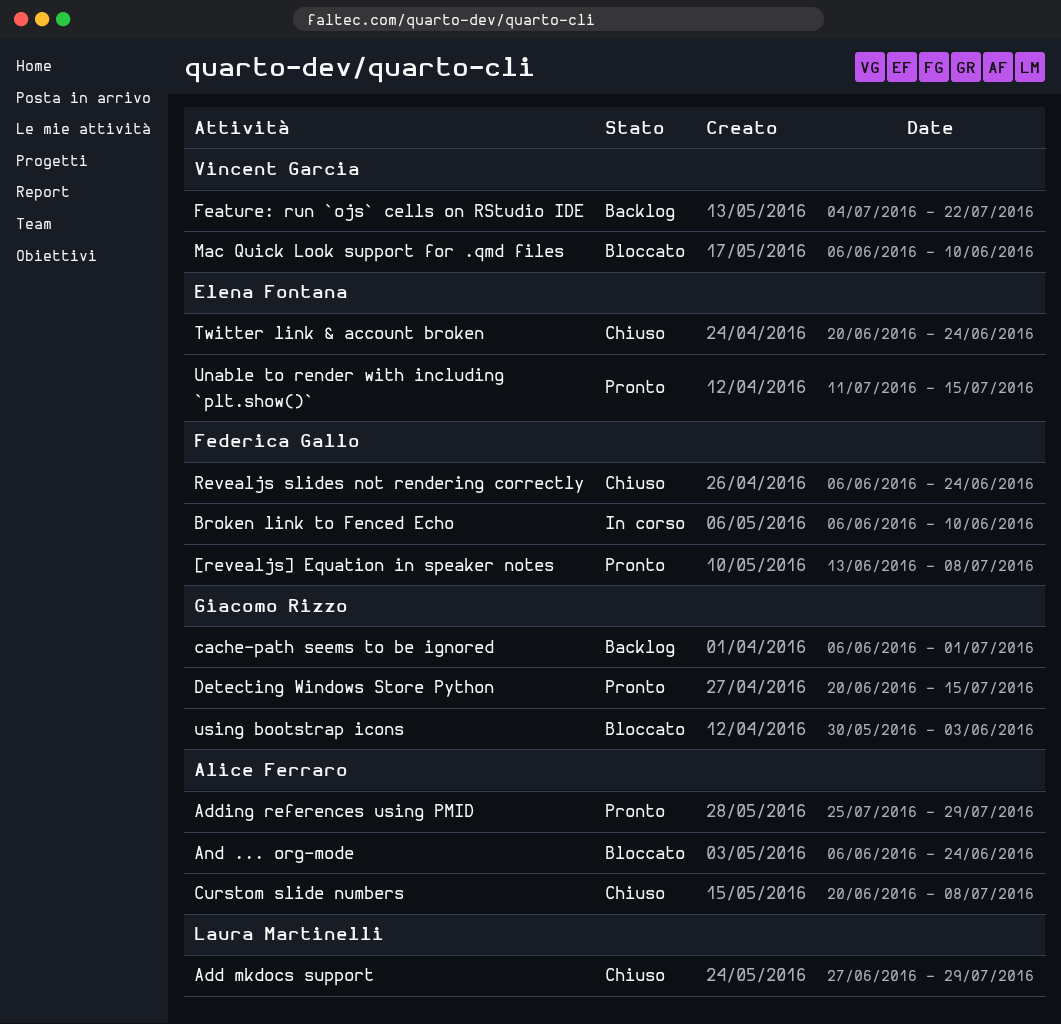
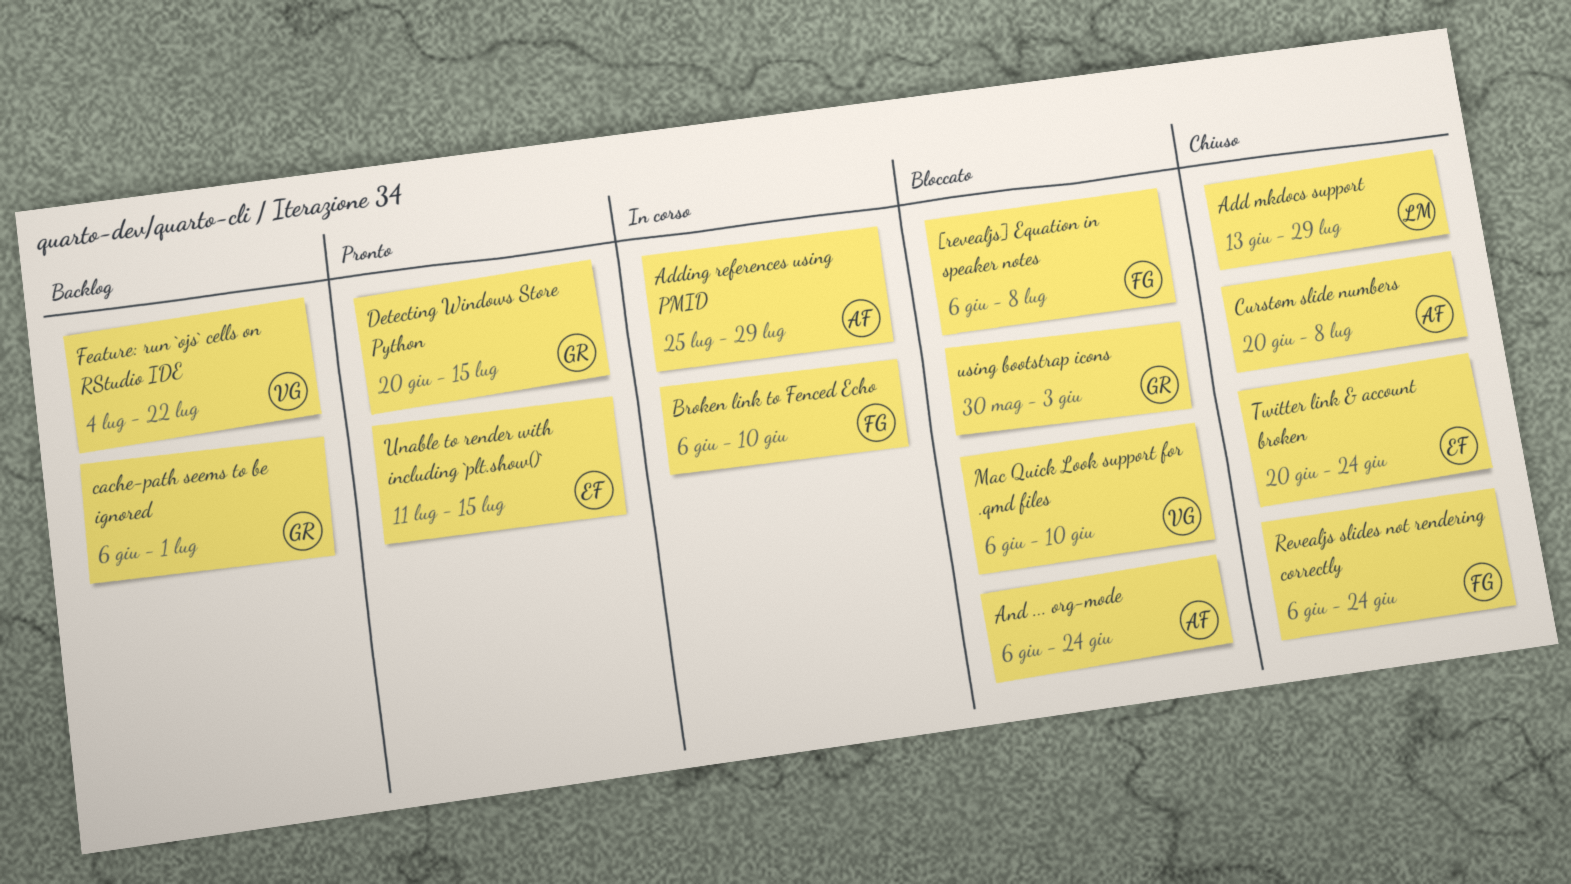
[revealjs] Equation in speaker notes, status: Pronto -> Bloccato
[revealjs] Equation in speaker notes, start: Jun 13 -> Jun 6
Add mkdocs support, start: Jun 27 -> Jun 13
Adding references using PMID, status: Pronto -> In corso

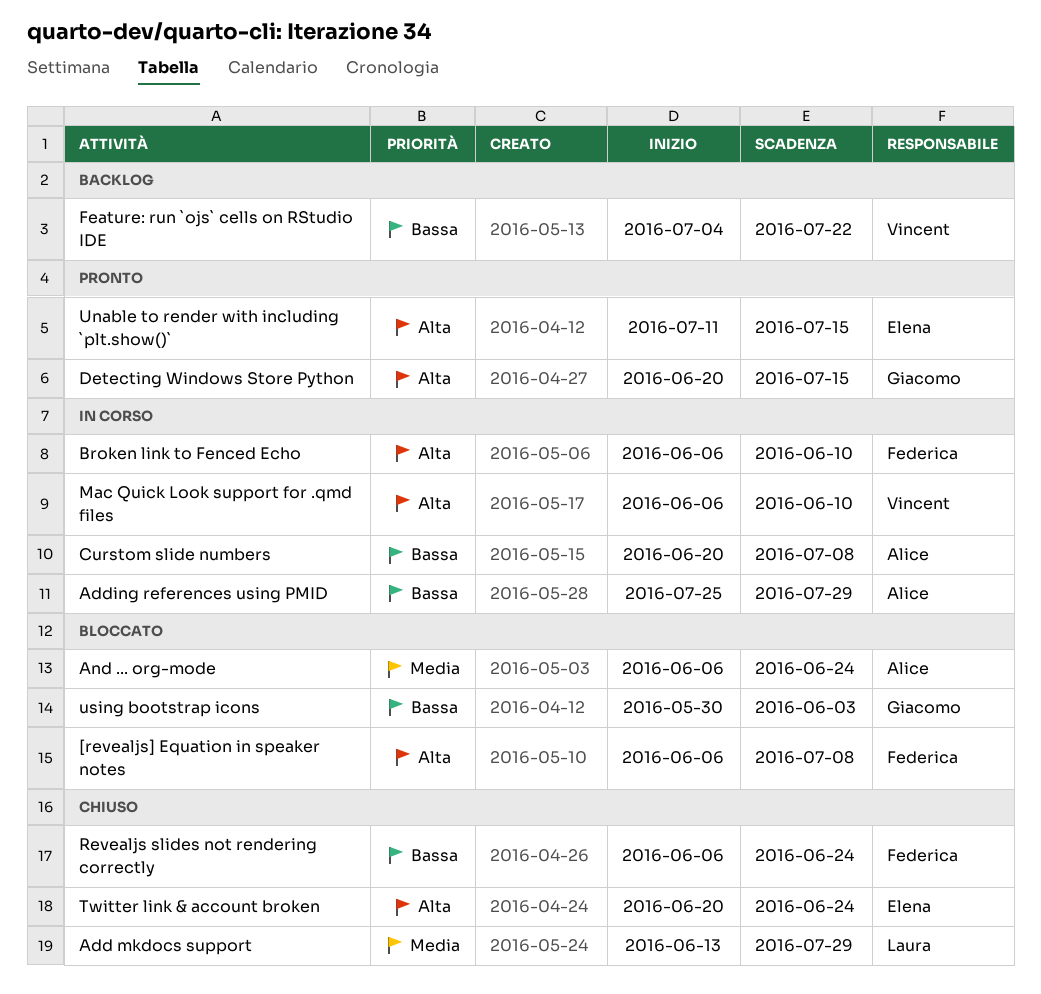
cache-path seems to be ignored: present -> none
Curstom slide numbers, status: Chiuso -> In corso
Mac Quick Look support for .qmd files, status: Bloccato -> In corso

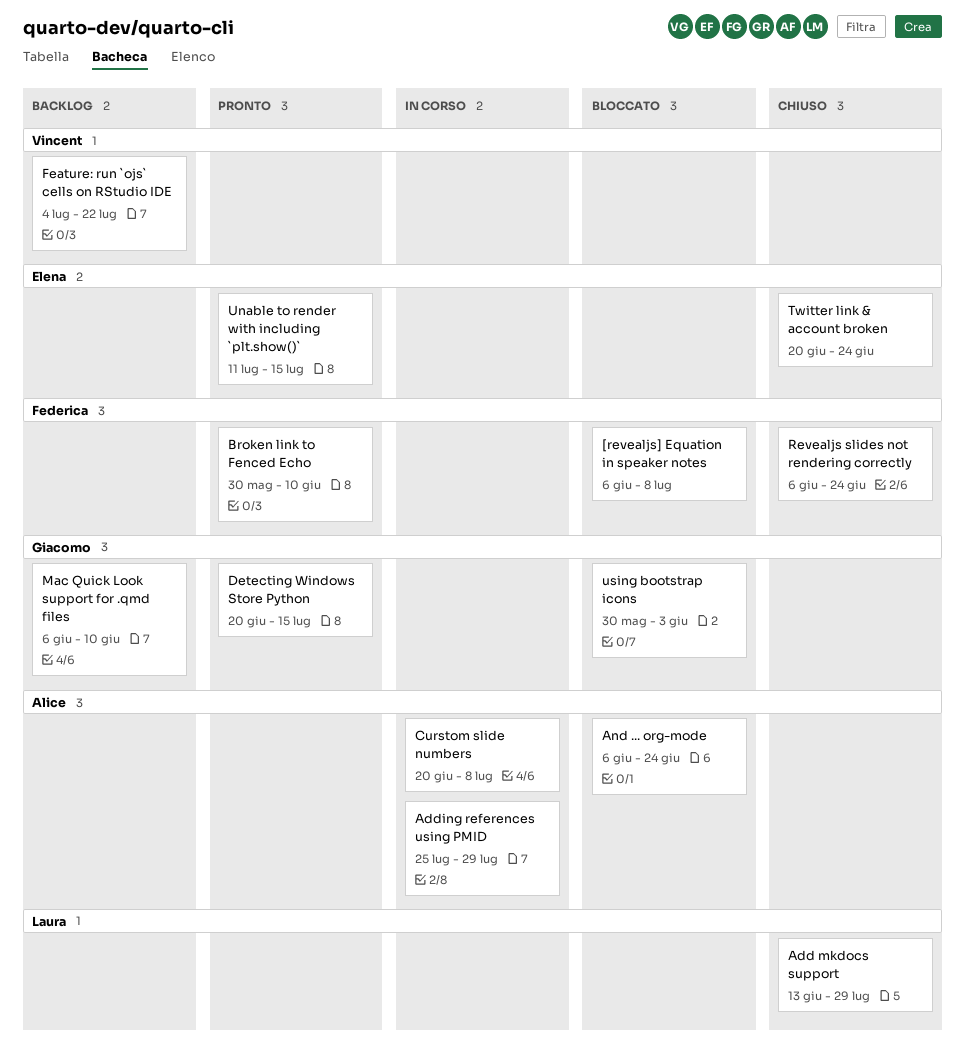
Broken link to Fenced Echo, status: In corso -> Pronto
Broken link to Fenced Echo, start: Jun 6 -> May 30
Mac Quick Look support for .qmd files, status: In corso -> Backlog
Mac Quick Look support for .qmd files, owner: Vincent -> Giacomo

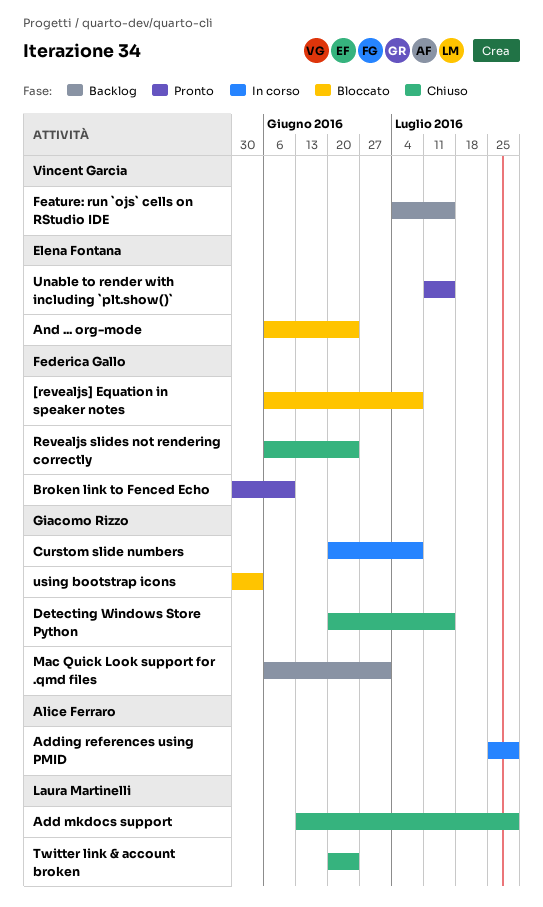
And ... org-mode, owner: Alice Ferraro -> Elena Fontana
Curstom slide numbers, owner: Alice Ferraro -> Giacomo Rizzo
Detecting Windows Store Python, status: Pronto -> Chiuso
Feature: run `ojs` cells on RStudio IDE, due: Jul 22 -> Jul 15
Mac Quick Look support for .qmd files, due: Jun 10 -> Jul 1
Twitter link & account broken, owner: Elena Fontana -> Laura Martinelli

